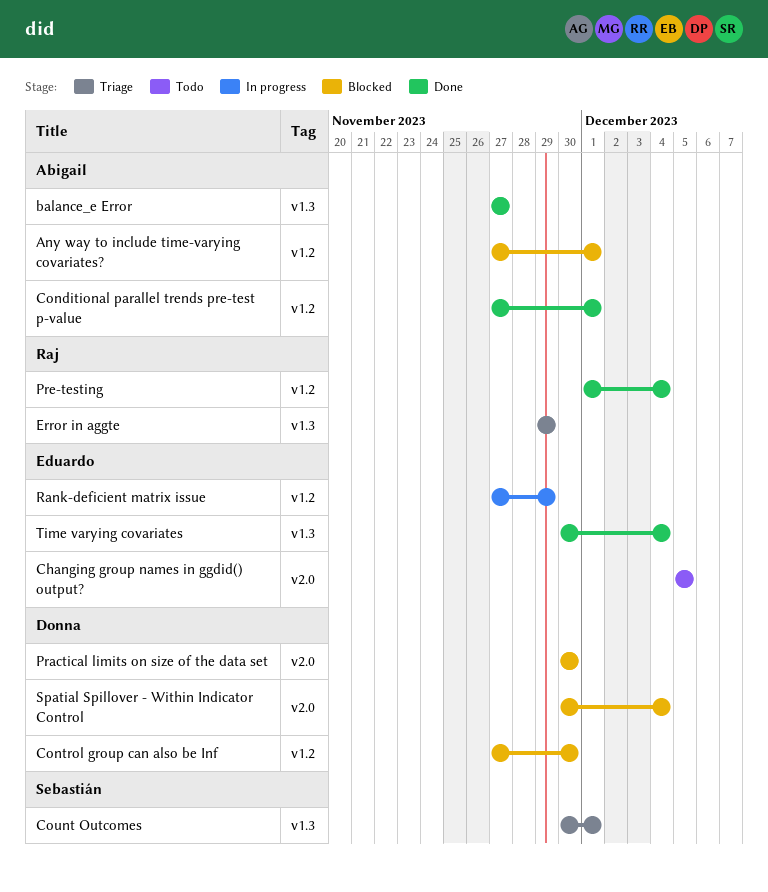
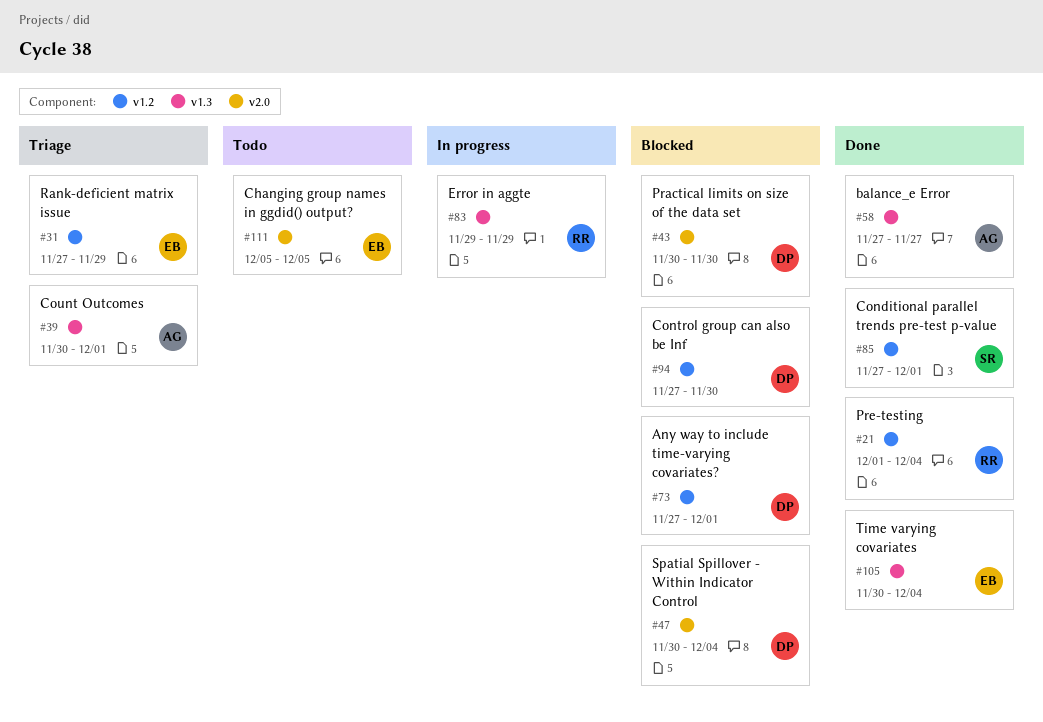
Any way to include time-varying covariates?, owner: Abigail -> Donna
Conditional parallel trends pre-test p-value, owner: Abigail -> Sebastián
Count Outcomes, owner: Sebastián -> Abigail
Error in aggte, status: Triage -> In progress
Rank-deficient matrix issue, status: In progress -> Triage

